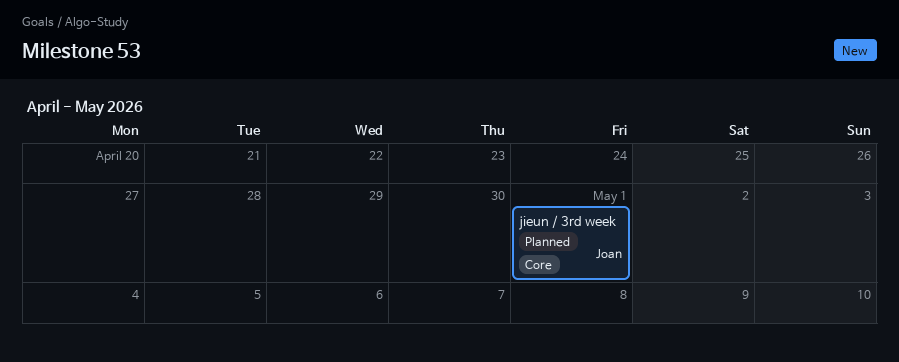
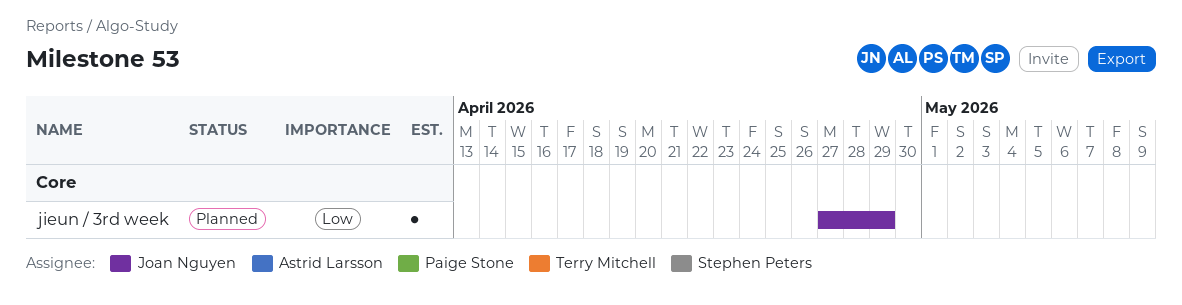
jieun / 3rd week, due: May 1 -> Apr 29

